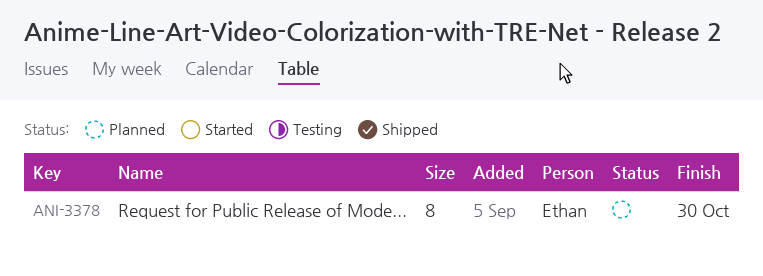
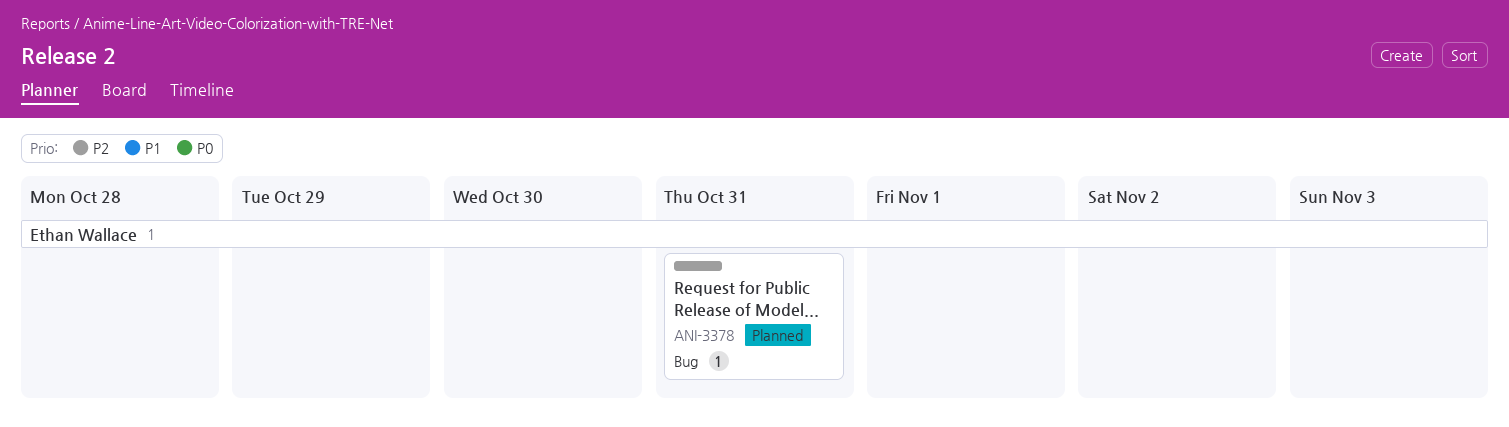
ANI-3378, estimate: 8 -> 1
ANI-3378, due: Oct 30 -> Oct 31

